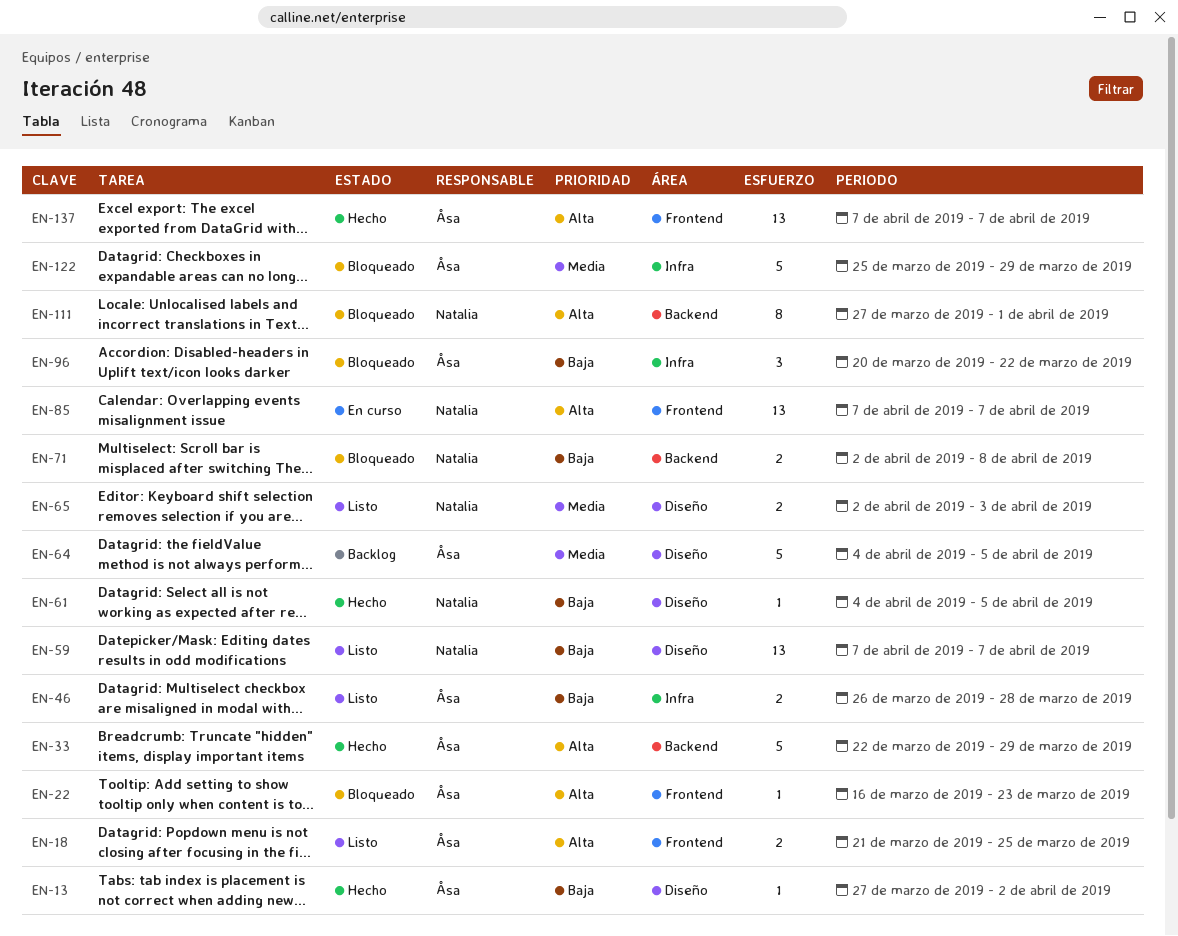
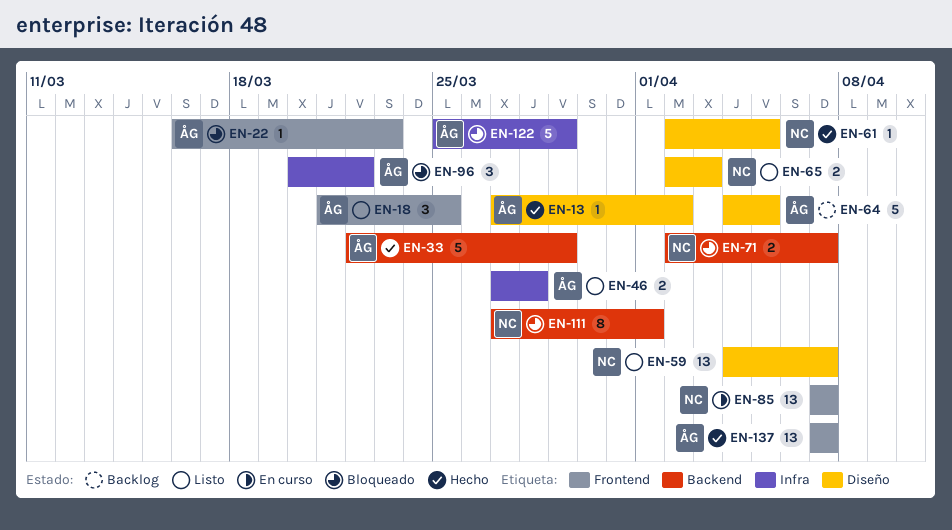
EN-18, estimate: 2 -> 3
EN-46, start: Mar 26 -> Mar 27
EN-59, start: Apr 7 -> Apr 4
EN-61, start: Apr 4 -> Apr 2
EN-71, due: Apr 8 -> Apr 7

